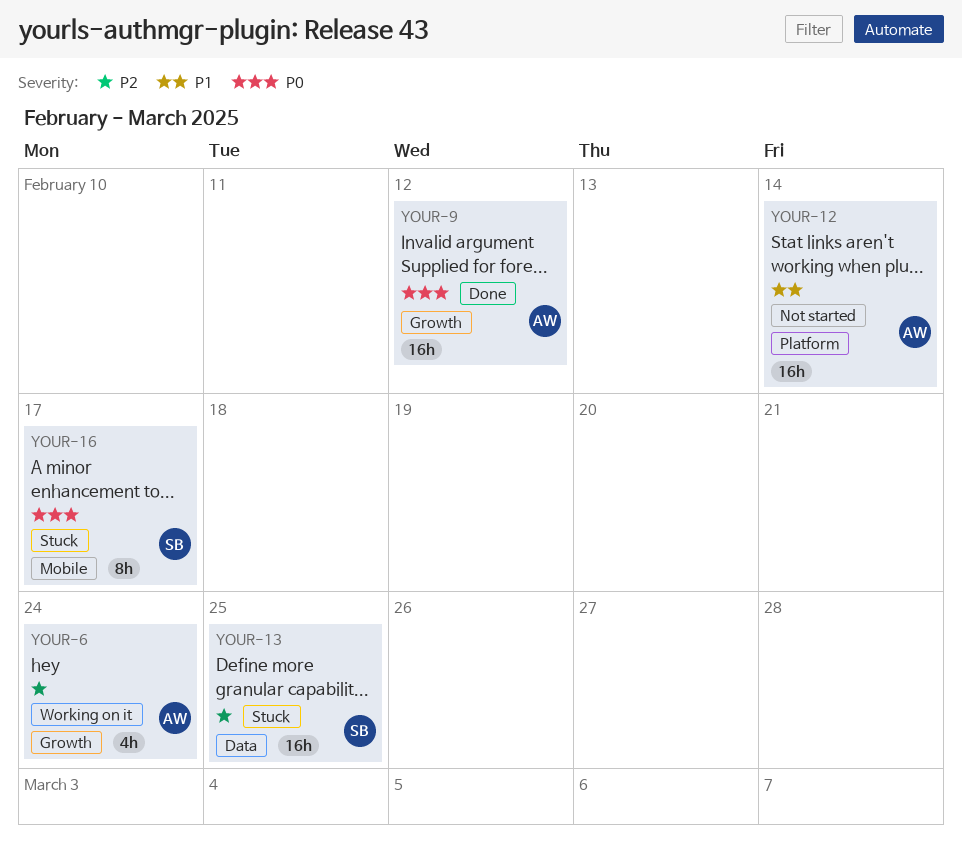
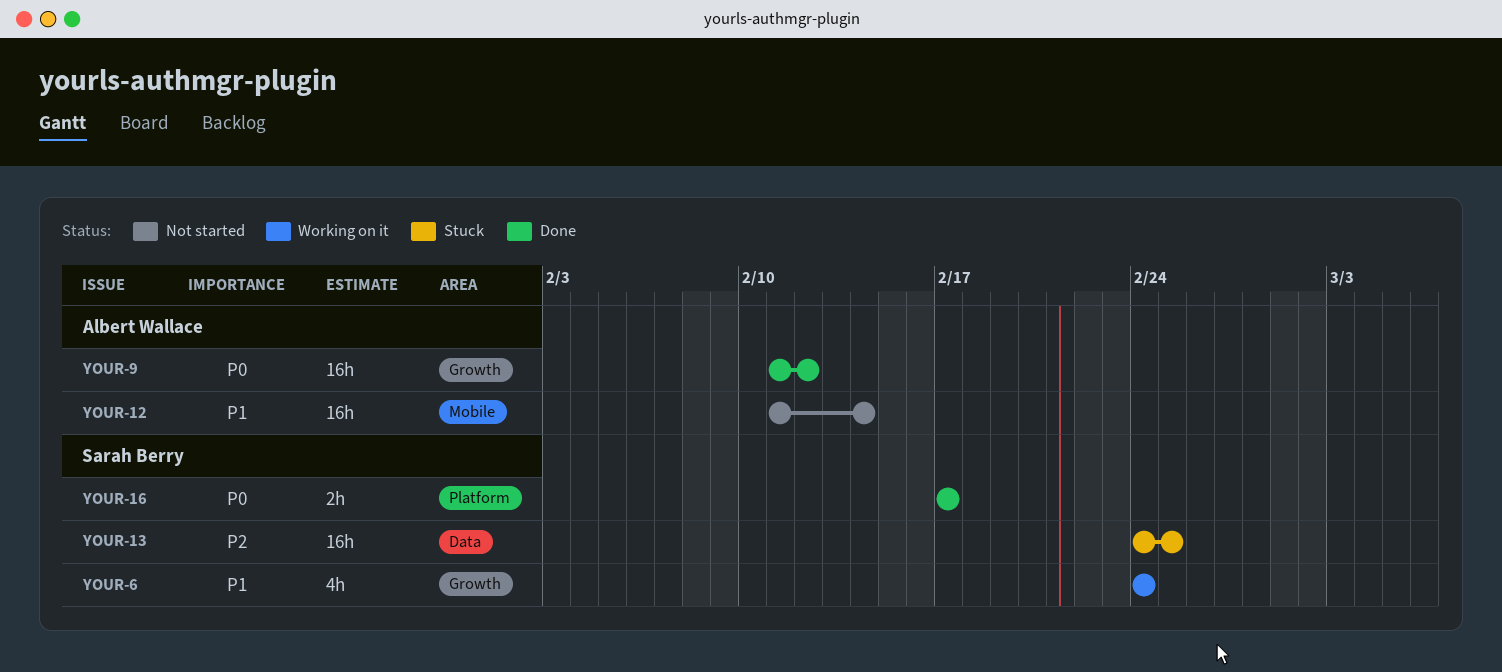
YOUR-6, owner: Albert Wallace -> Sarah Berry
YOUR-6, priority: P2 -> P1
YOUR-12, label: Platform -> Mobile
YOUR-16, status: Stuck -> Done
YOUR-16, label: Mobile -> Platform
YOUR-16, estimate: 8h -> 2h

